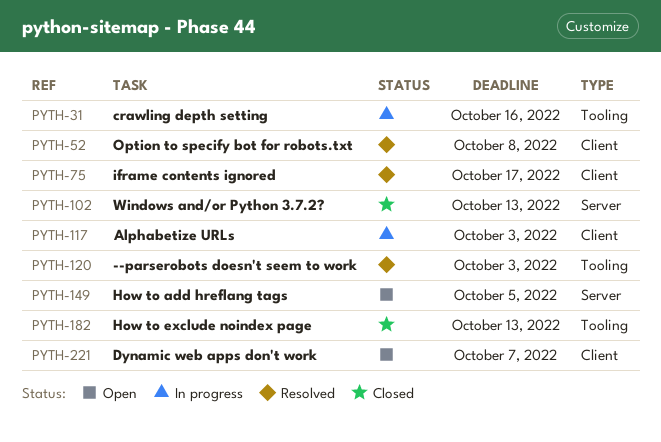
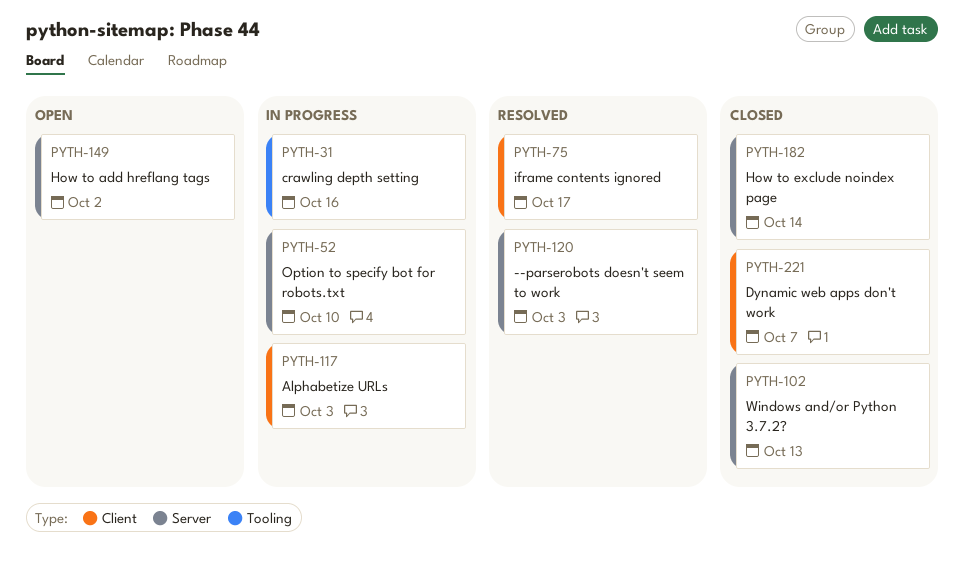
PYTH-52, status: Resolved -> In progress
PYTH-52, label: Client -> Server
PYTH-52, due: Oct 8 -> Oct 10
PYTH-120, label: Tooling -> Server
PYTH-149, due: Oct 5 -> Oct 2
PYTH-182, label: Tooling -> Server
PYTH-182, due: Oct 13 -> Oct 14
PYTH-221, status: Open -> Closed

